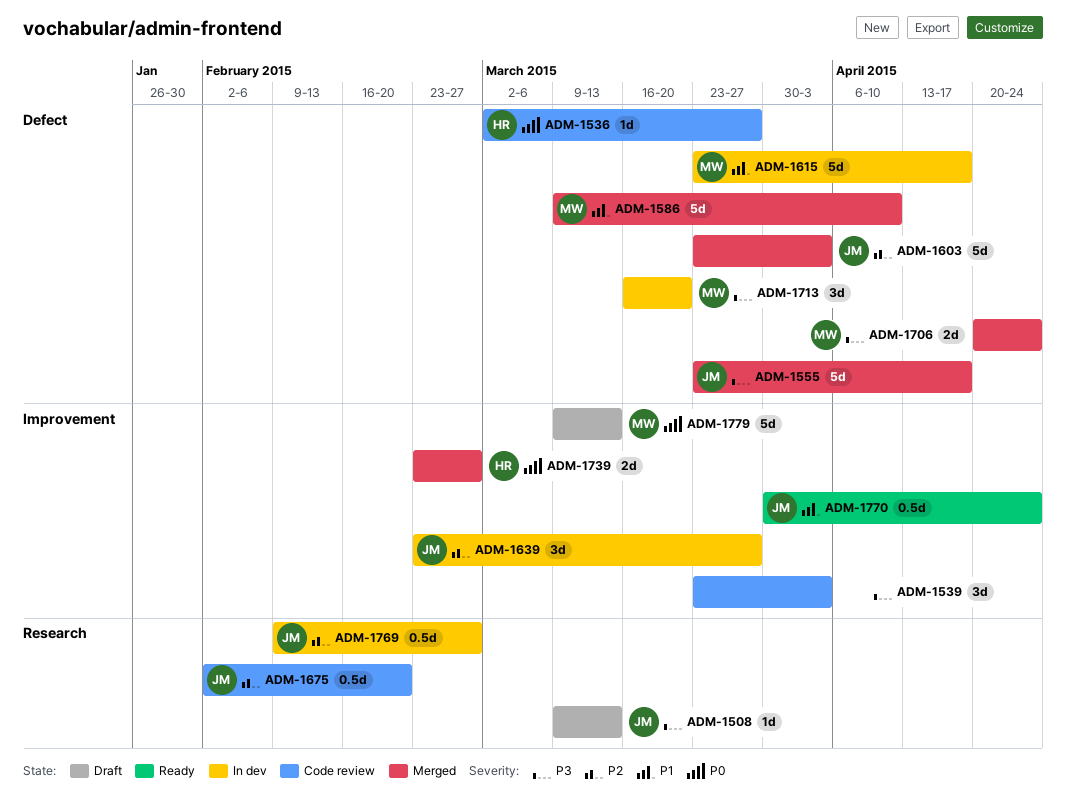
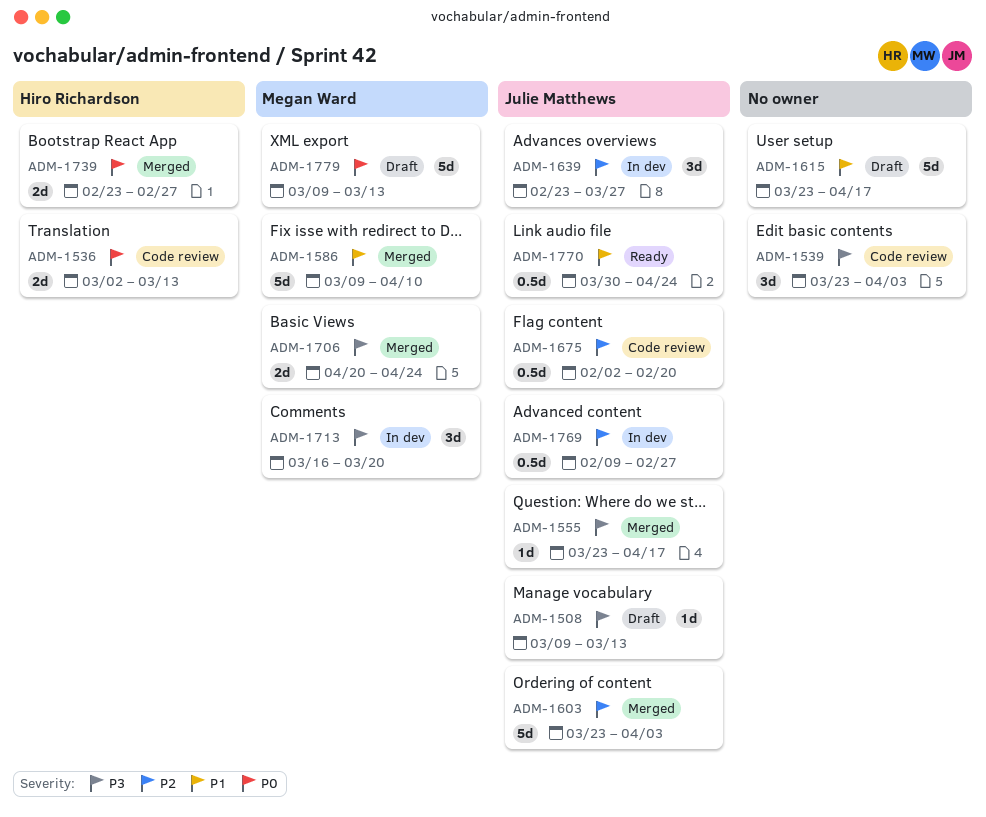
ADM-1536, estimate: 1d -> 2d
ADM-1536, due: Mar 27 -> Mar 13
ADM-1555, estimate: 5d -> 1d
ADM-1615, status: In dev -> Draft
ADM-1615, owner: Megan Ward -> none

